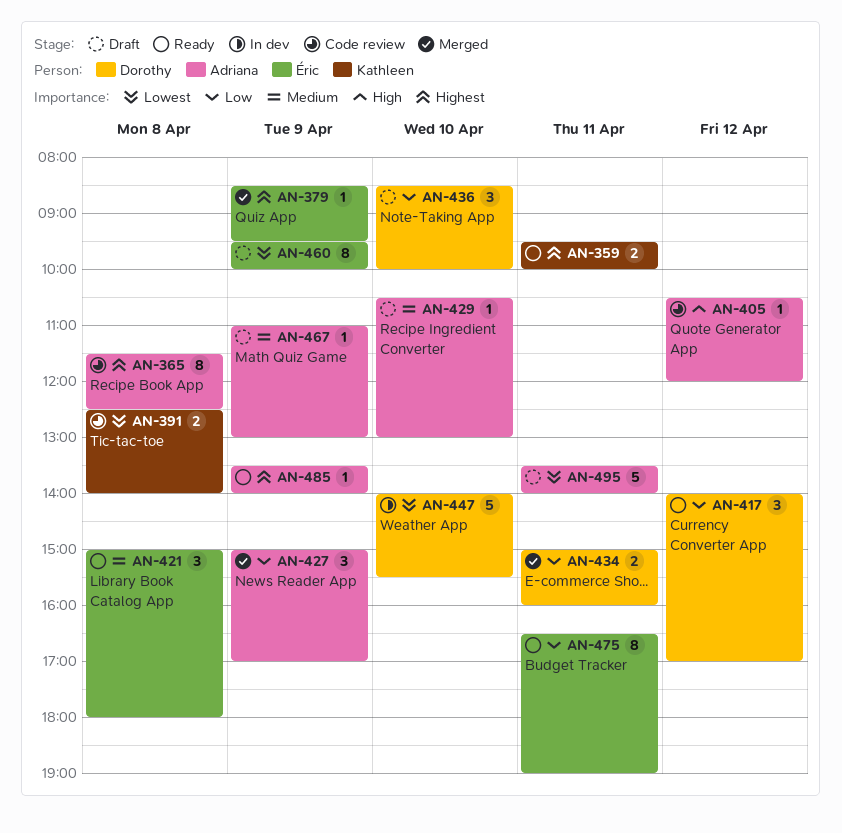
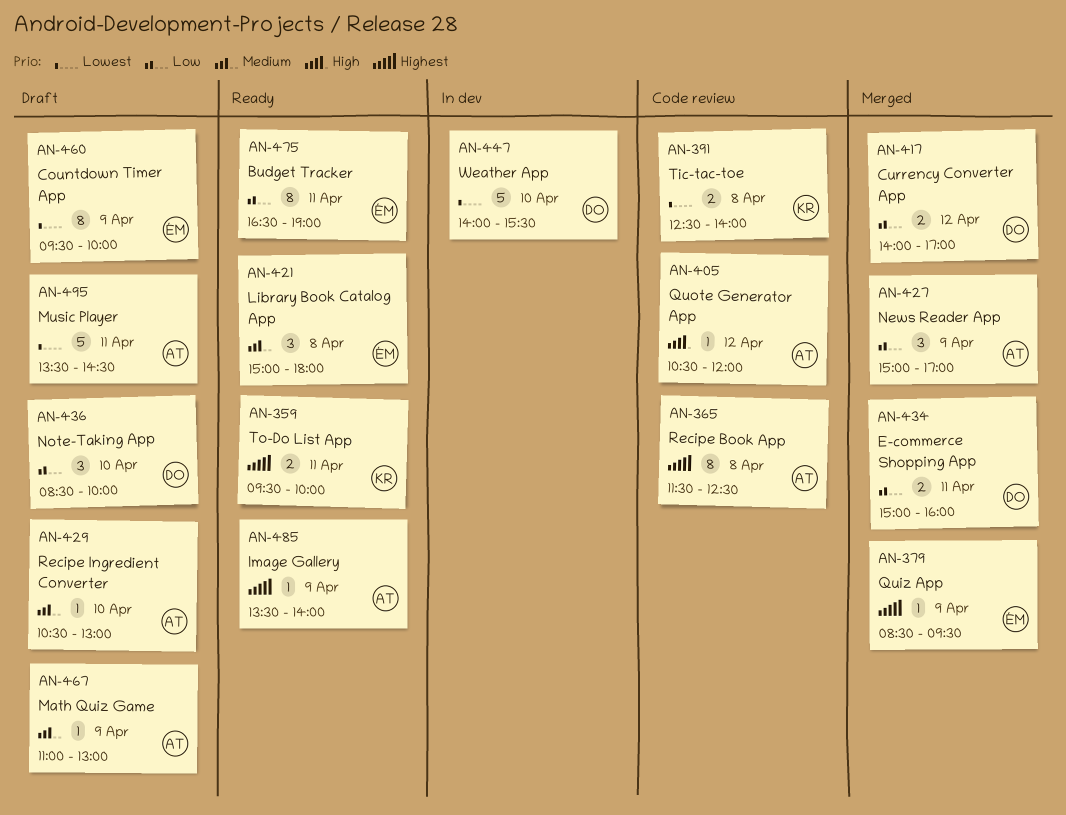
AN-417, status: Ready -> Merged
AN-417, estimate: 3 -> 2
AN-495, ends: 14:00 -> 14:30

